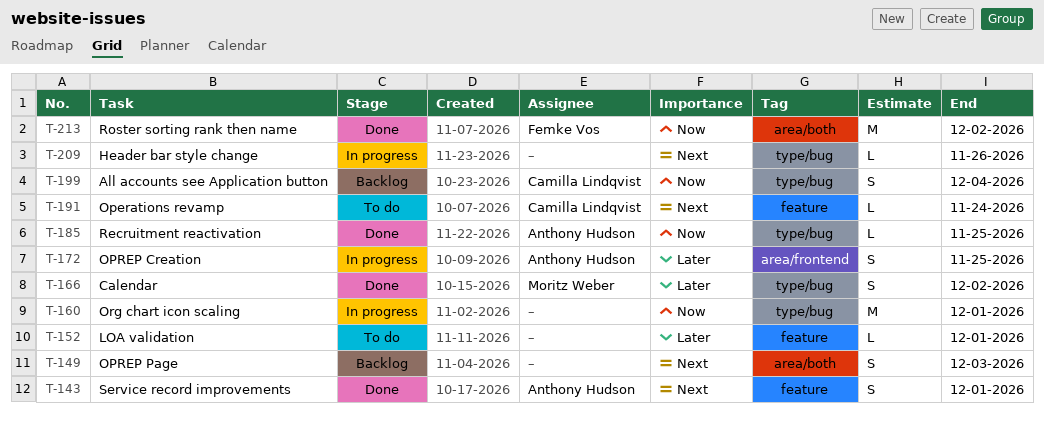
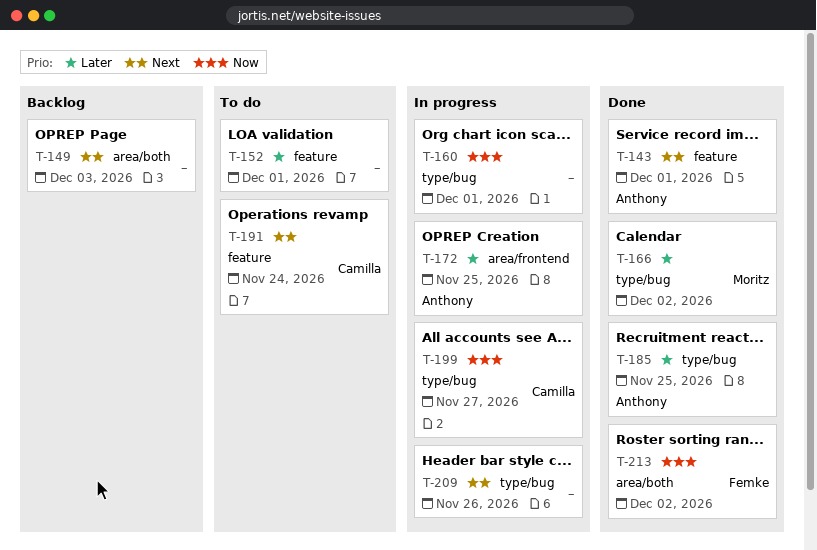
T-185, priority: Now -> Later
T-199, status: Backlog -> In progress
T-199, due: Dec 4 -> Nov 27

